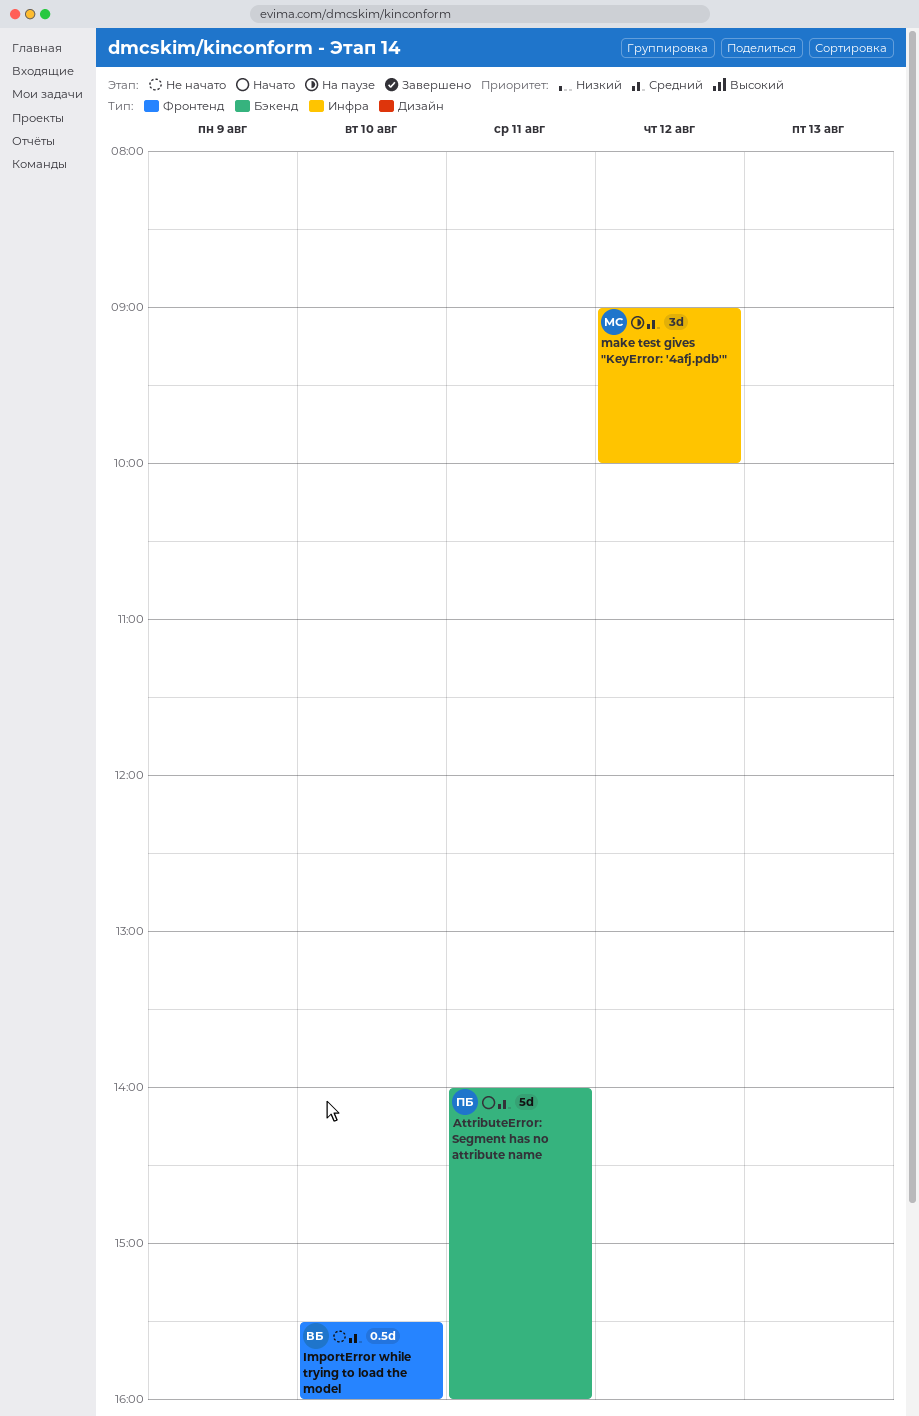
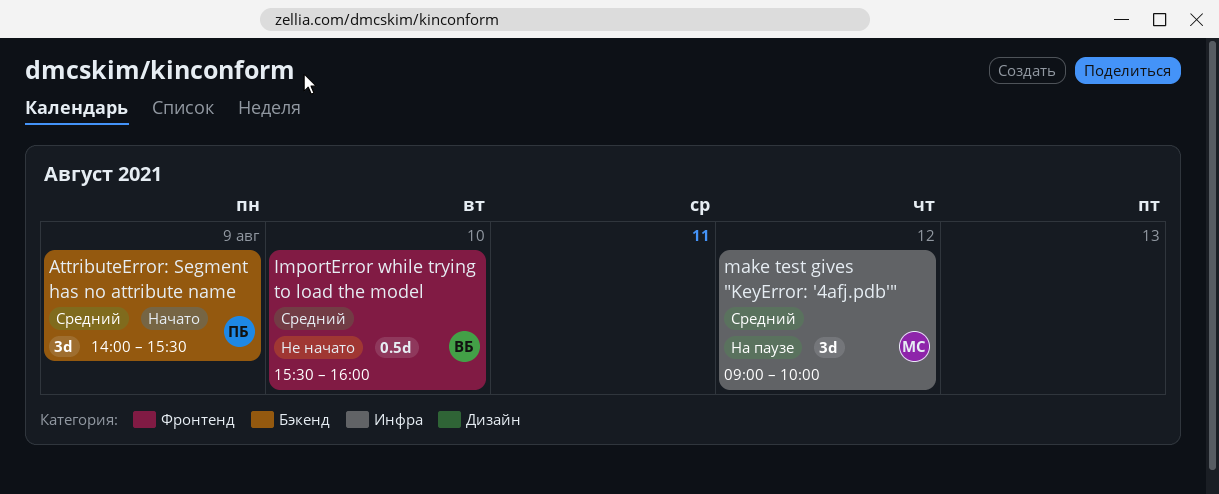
AttributeError: Segment has no attribute name, estimate: 5d -> 3d
AttributeError: Segment has no attribute name, day: Aug 11 -> Aug 9
AttributeError: Segment has no attribute name, ends: 16:00 -> 15:30

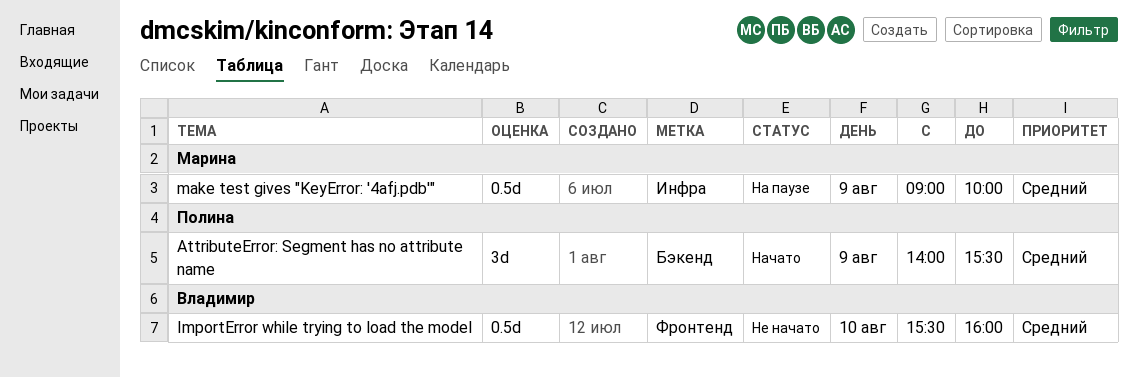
make test gives "KeyError: '4afj.pdb'", estimate: 3d -> 0.5d
make test gives "KeyError: '4afj.pdb'", day: Aug 12 -> Aug 9

